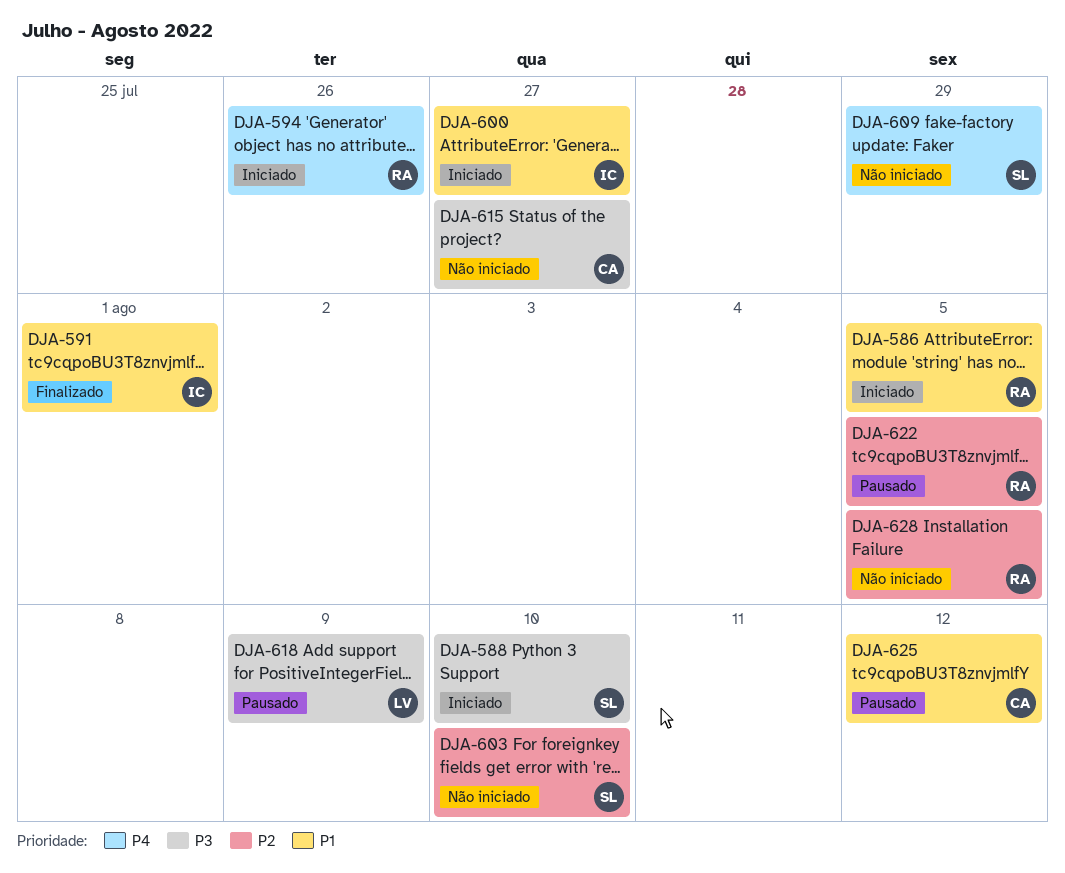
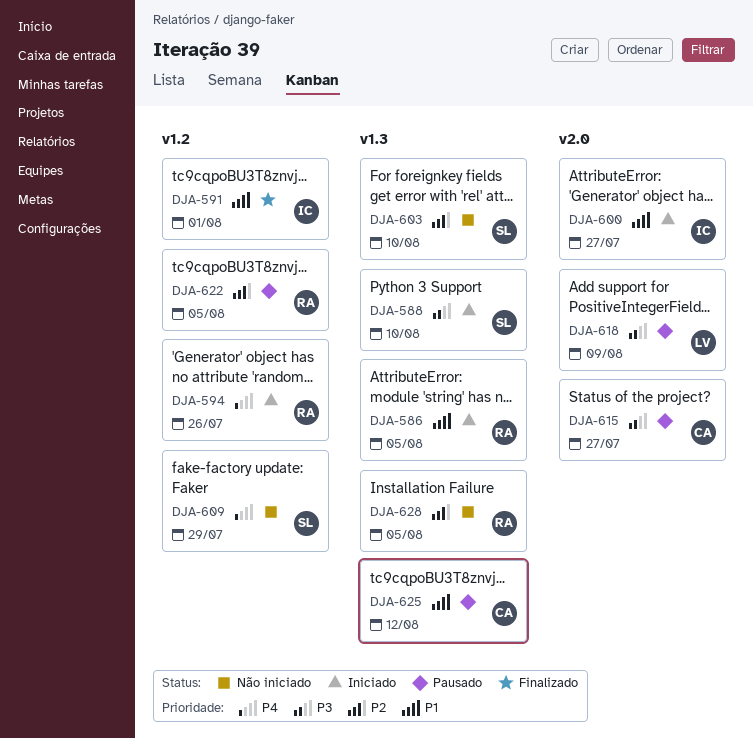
DJA-615, status: Não iniciado -> Pausado

